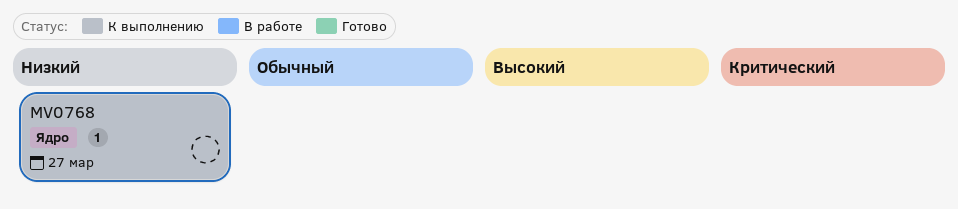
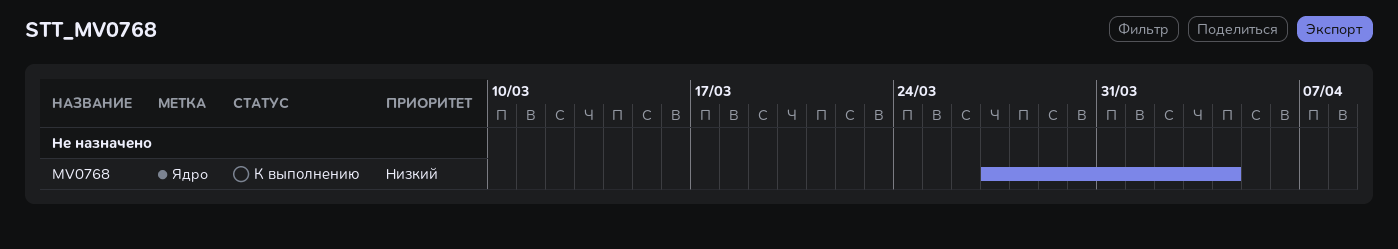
MV0768, due: Mar 27 -> Apr 4

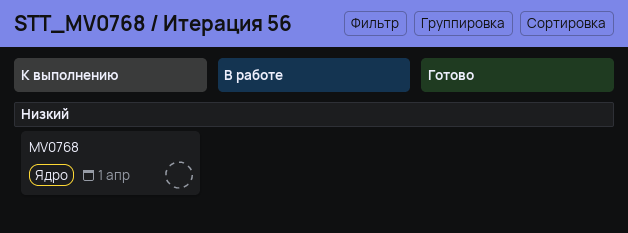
MV0768, due: Apr 4 -> Apr 1

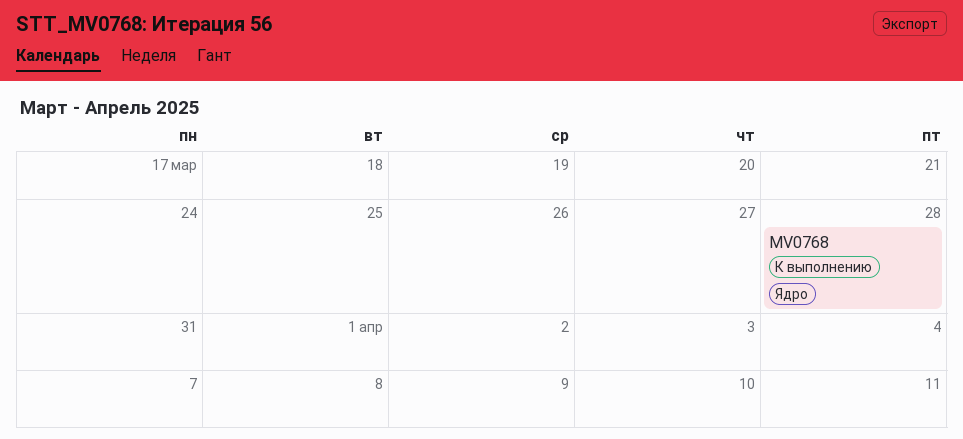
MV0768, due: Apr 1 -> Mar 28

